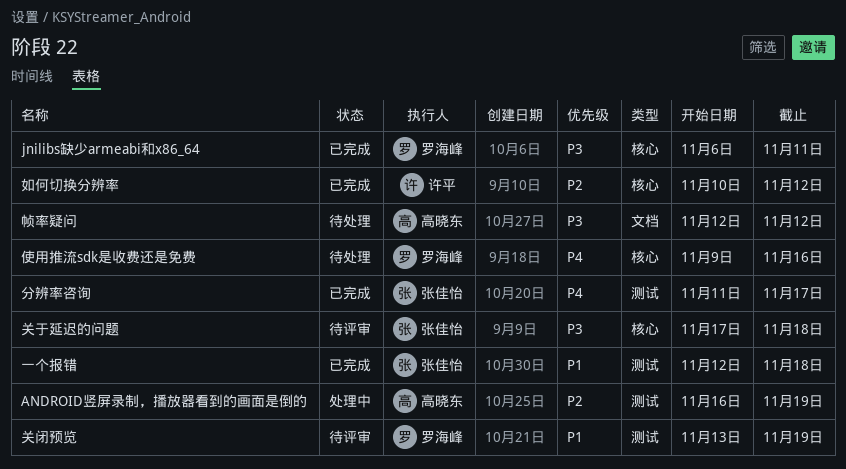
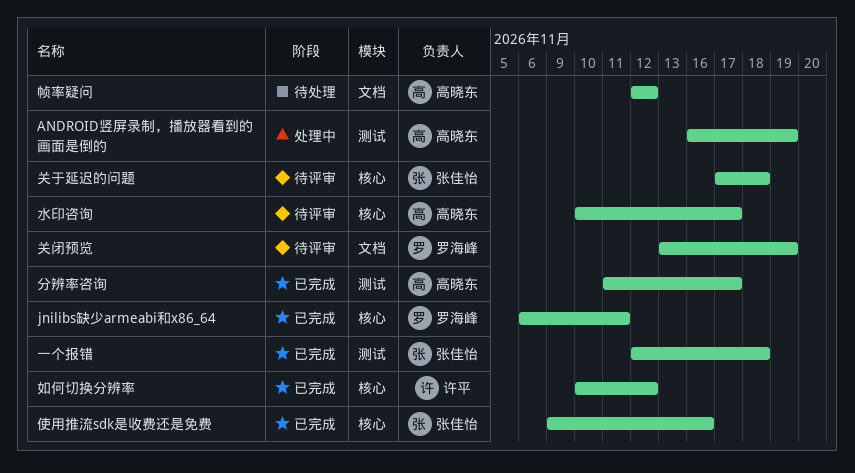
使用推流sdk是收费还是免费, status: 待处理 -> 已完成
使用推流sdk是收费还是免费, owner: 罗海峰 -> 张佳怡
关闭预览, label: 测试 -> 文档
分辨率咨询, owner: 张佳怡 -> 高晓东
水印咨询: none -> present

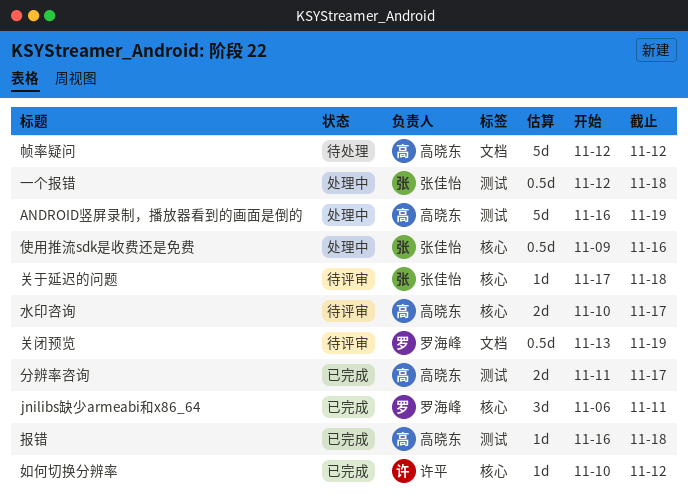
一个报错, status: 已完成 -> 处理中
使用推流sdk是收费还是免费, status: 已完成 -> 处理中
报错: none -> present

